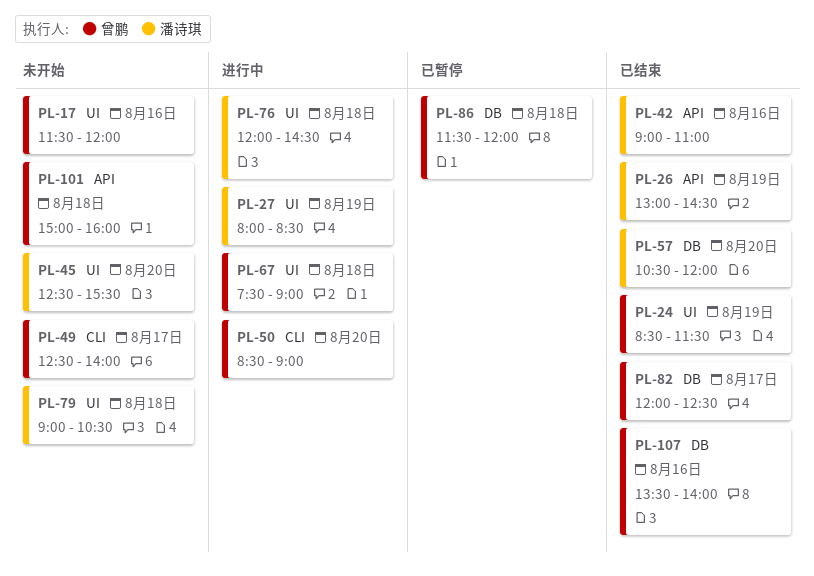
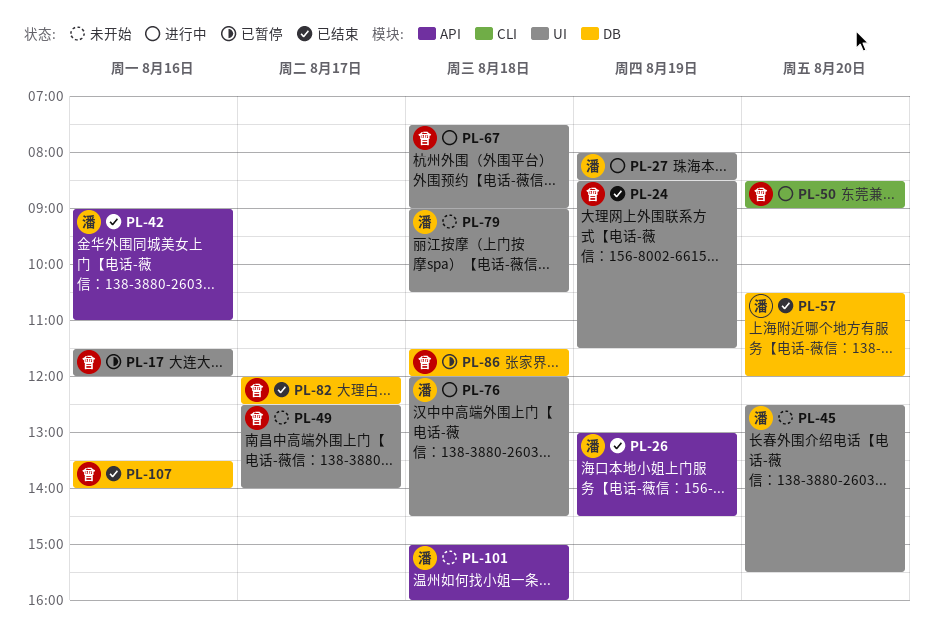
PL-17, status: 未开始 -> 已暂停
PL-49, label: CLI -> UI
PL-101, owner: 曾鹏 -> 潘诗琪

